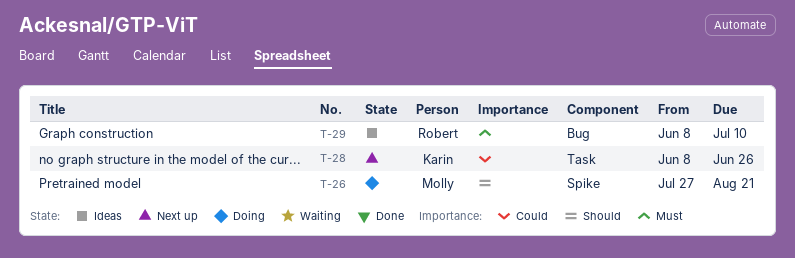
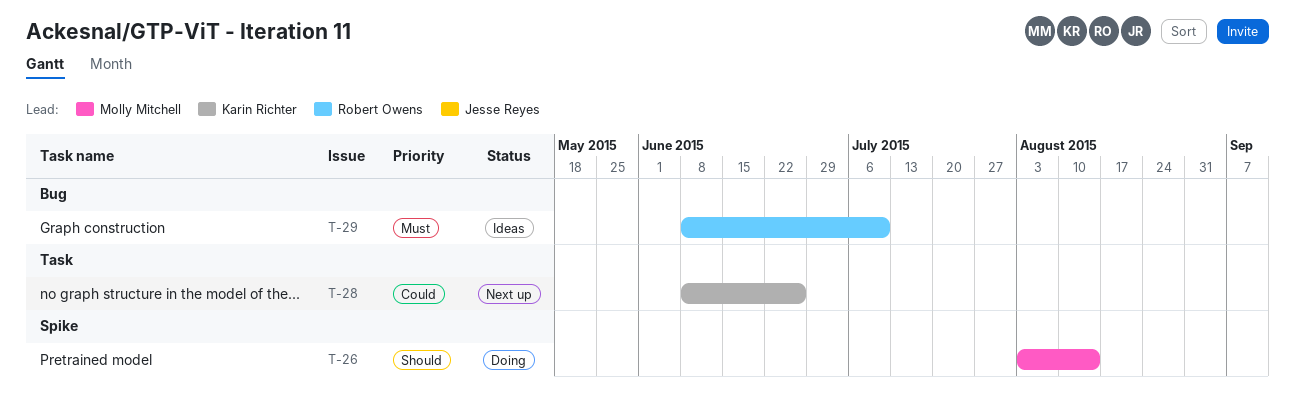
T-26, start: Jul 27 -> Aug 3
T-26, due: Aug 21 -> Aug 14

